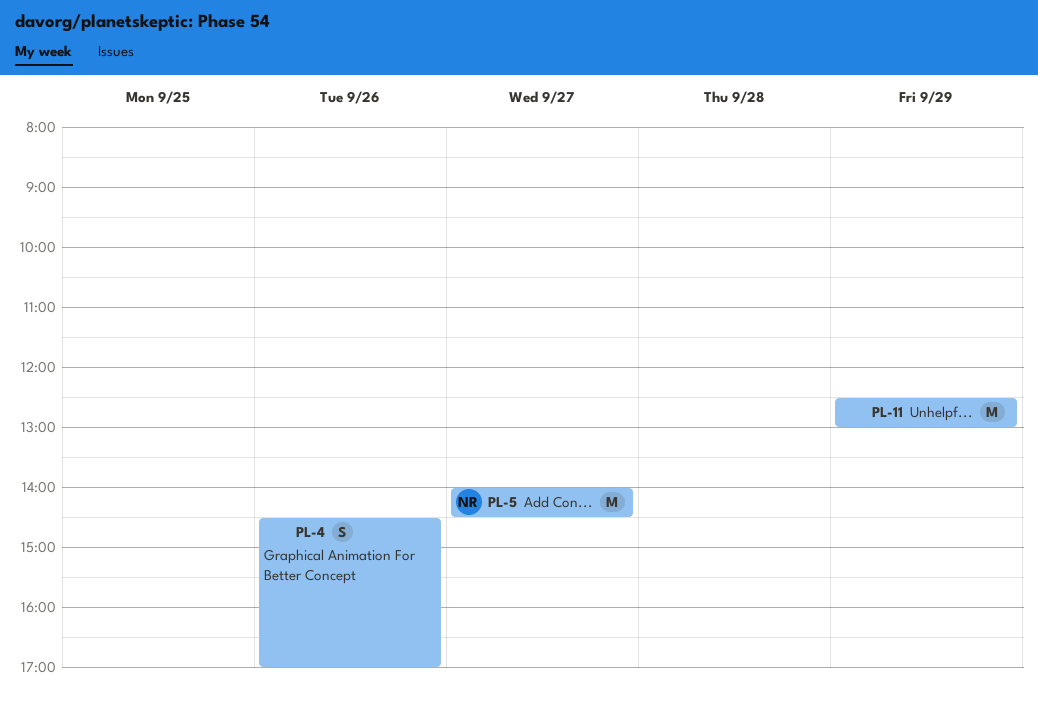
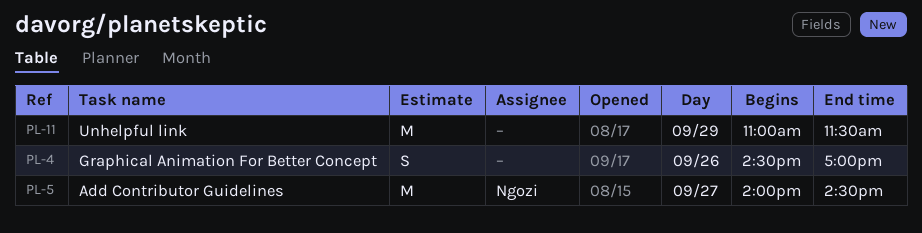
PL-11, begins: 12:30 -> 11:00
PL-11, ends: 13:00 -> 11:30

